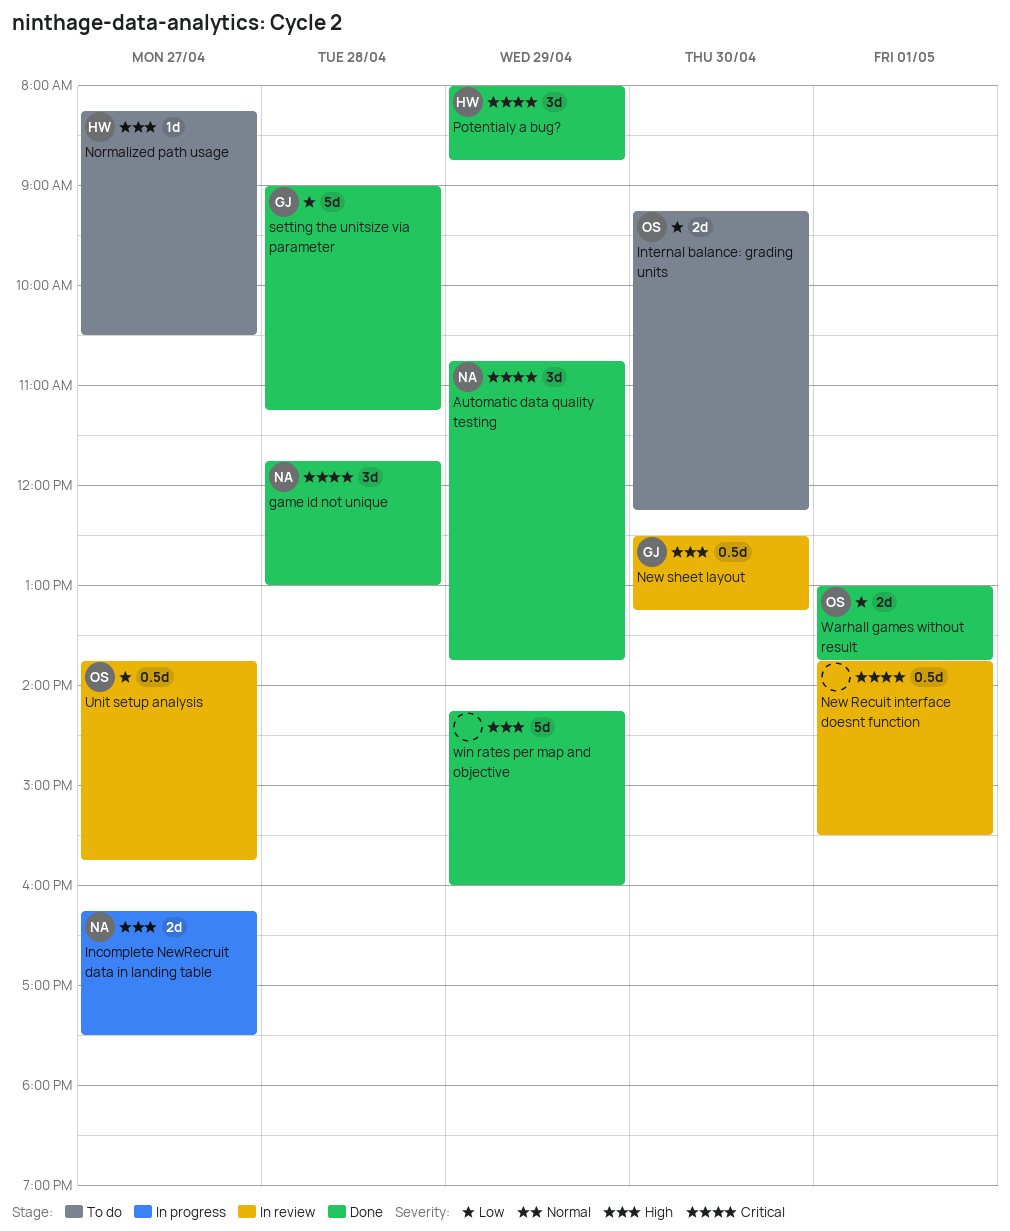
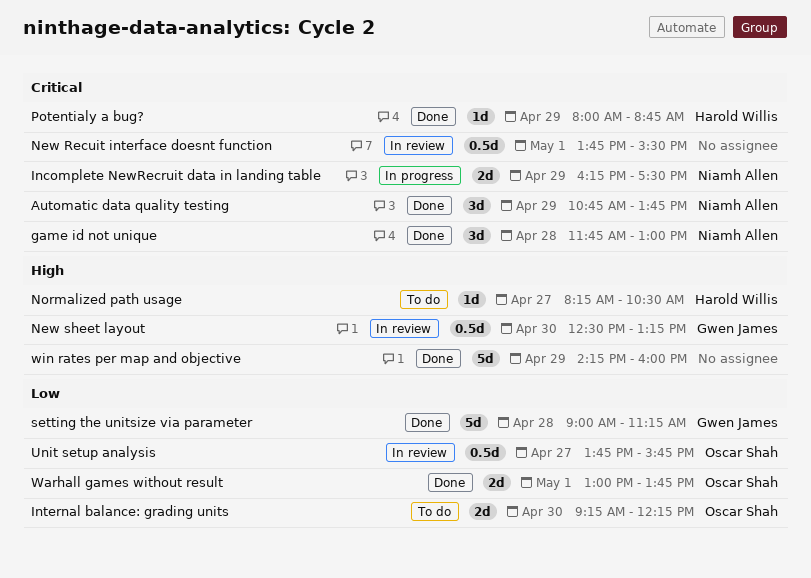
Incomplete NewRecruit data in landing table, priority: High -> Critical
Incomplete NewRecruit data in landing table, day: Apr 27 -> Apr 29
Potentialy a bug?, estimate: 3d -> 1d

